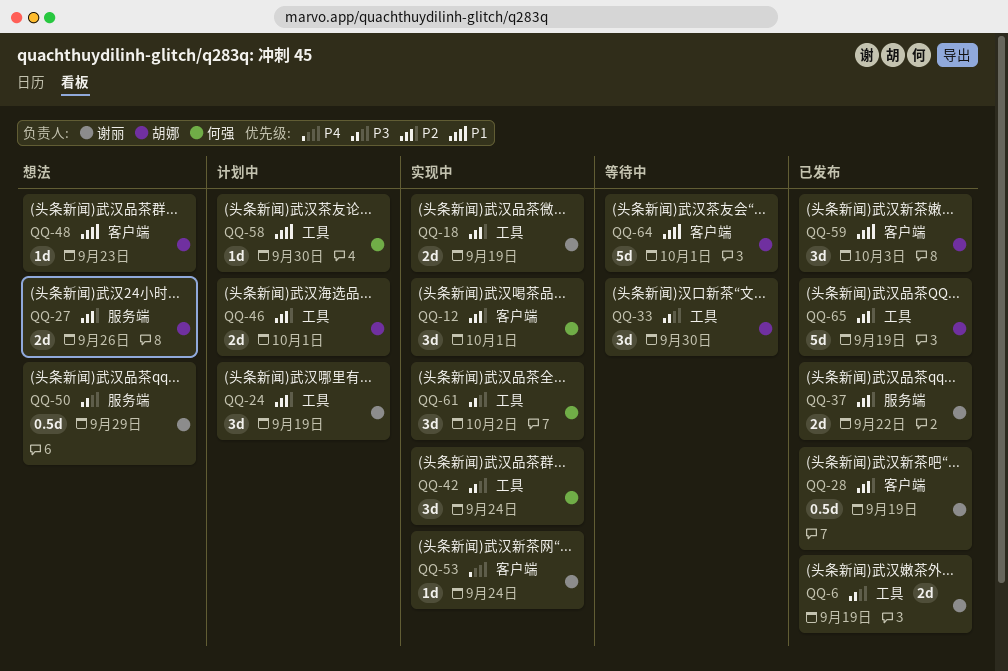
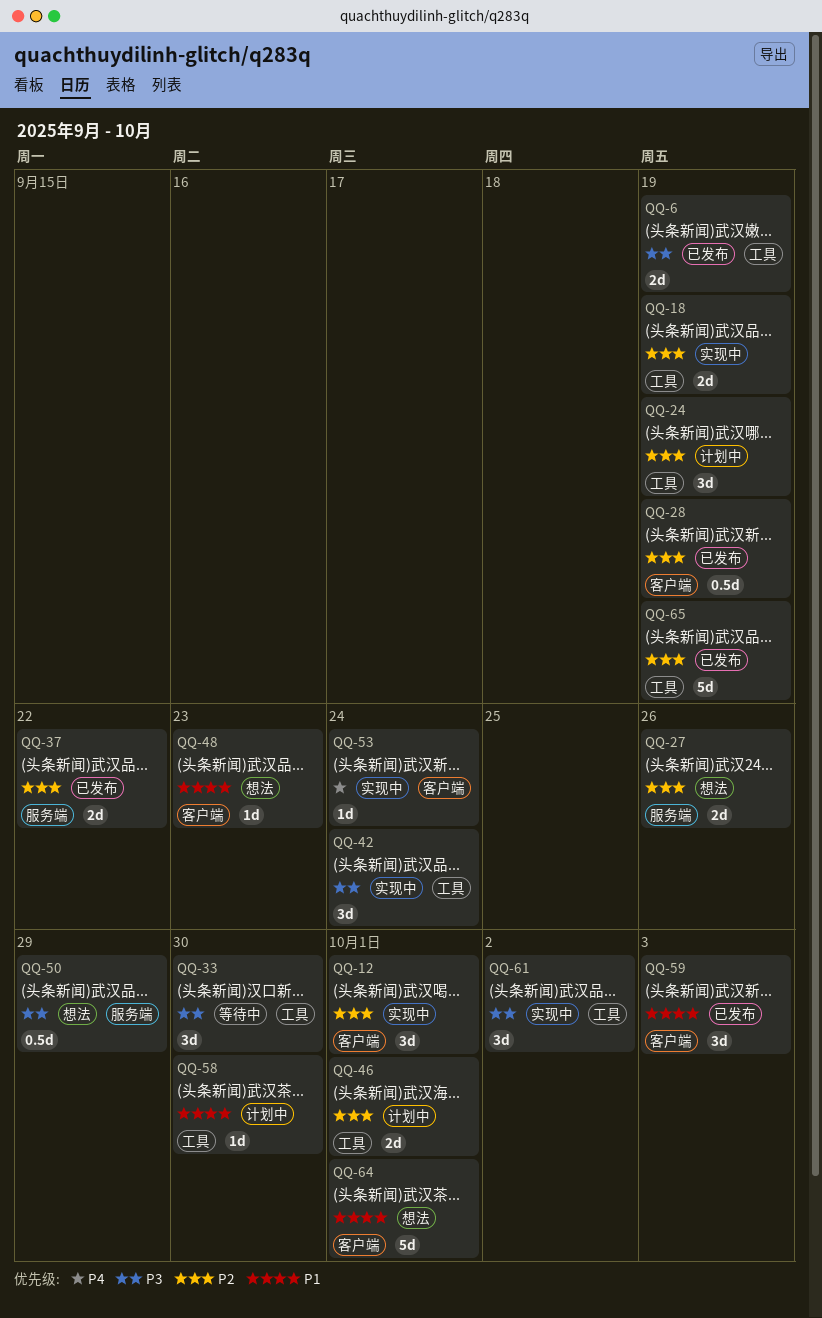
QQ-64, status: 等待中 -> 想法

